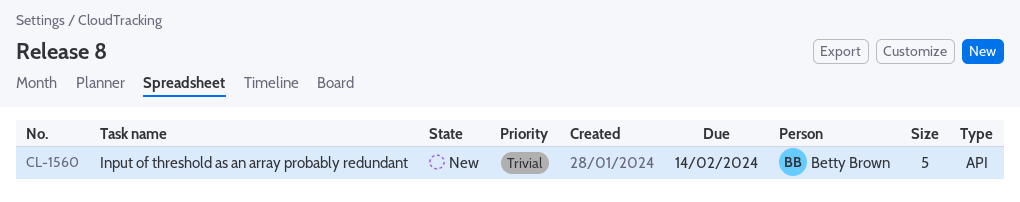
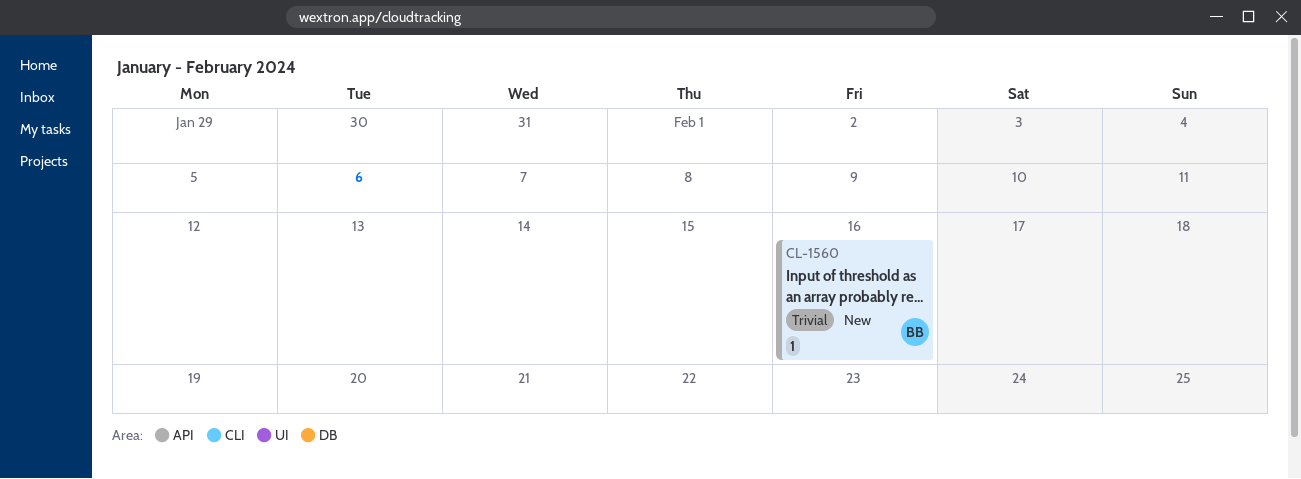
CL-1560, estimate: 5 -> 1
CL-1560, due: Feb 14 -> Feb 16

